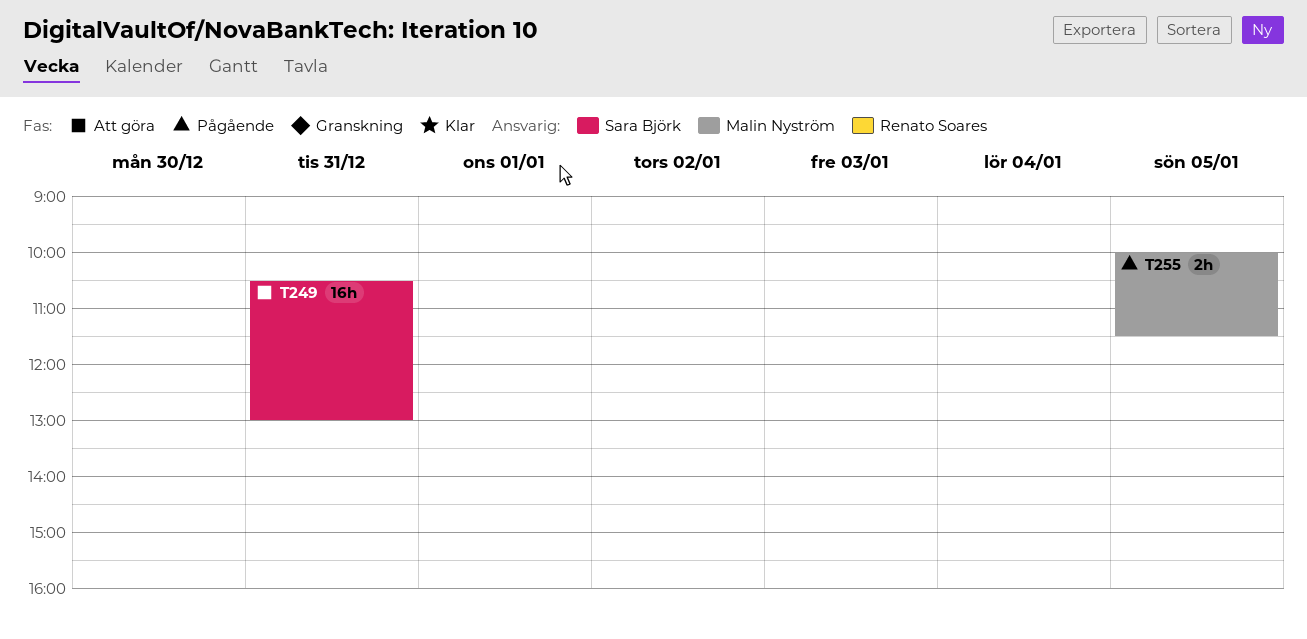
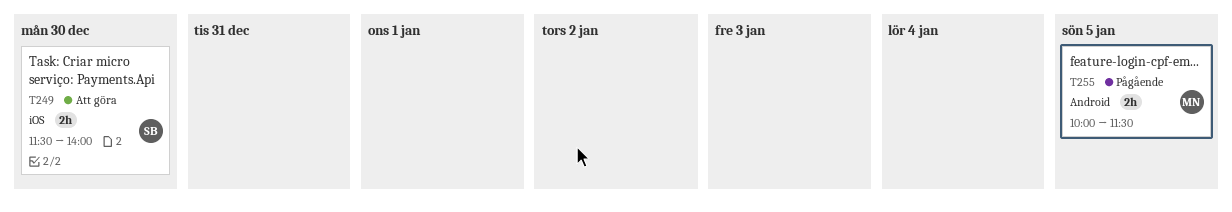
T249, estimate: 16h -> 2h
T249, day: Dec 31 -> Dec 30
T249, begins: 10:30 -> 11:30
T249, ends: 13:00 -> 14:00

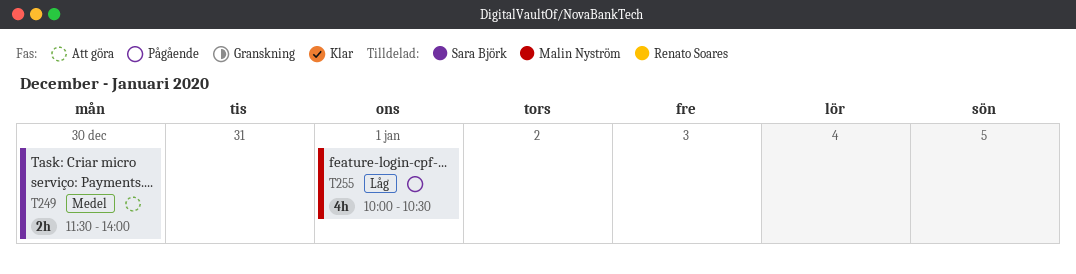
T255, estimate: 2h -> 4h
T255, day: Jan 5 -> Jan 1
T255, ends: 11:30 -> 10:30

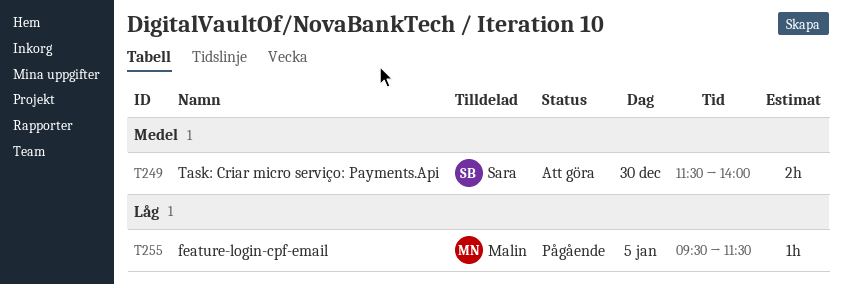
T255, estimate: 4h -> 1h
T255, day: Jan 1 -> Jan 5
T255, begins: 10:00 -> 09:30
T255, ends: 10:30 -> 11:30

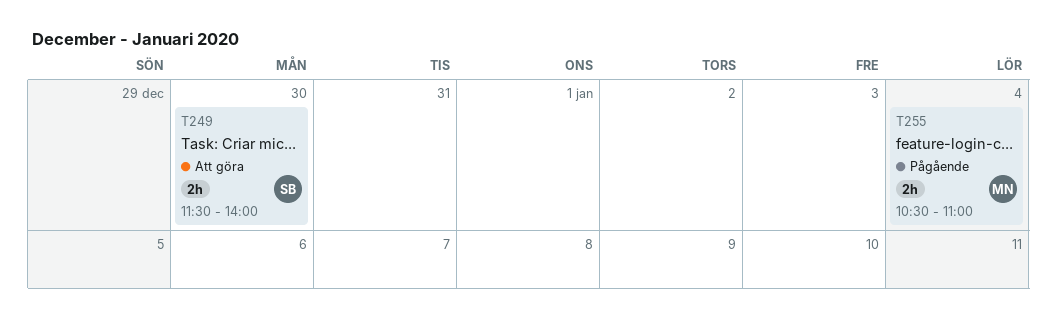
T255, estimate: 1h -> 2h
T255, day: Jan 5 -> Jan 4
T255, begins: 09:30 -> 10:30
T255, ends: 11:30 -> 11:00

